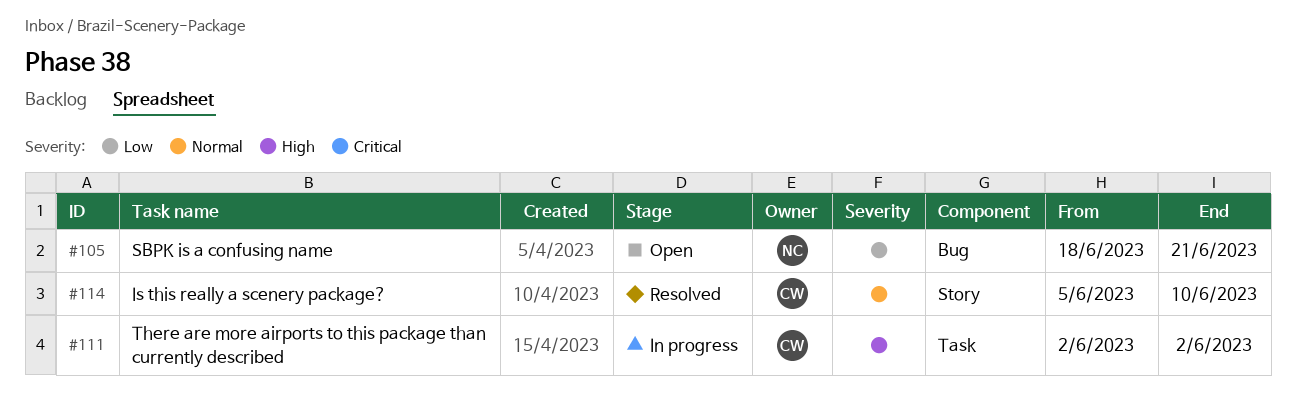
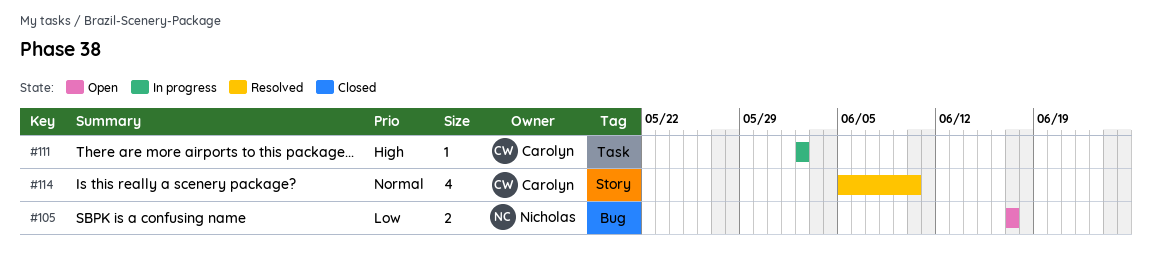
#105, start: Jun 18 -> Jun 17
#105, due: Jun 21 -> Jun 17

